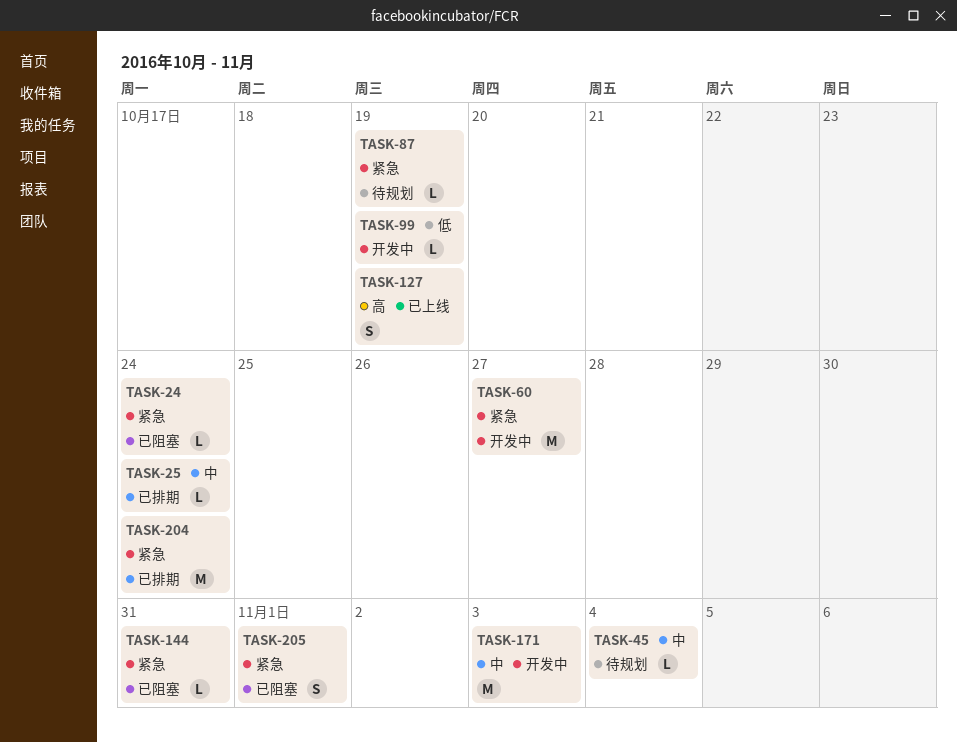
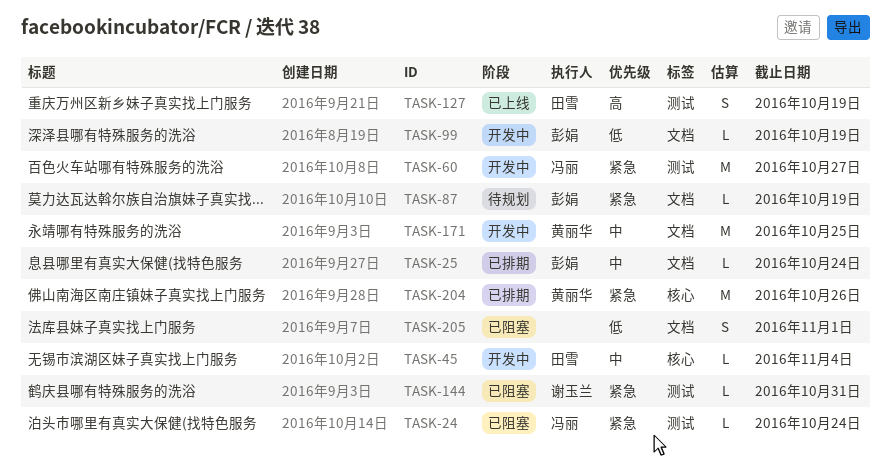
TASK-45, status: 待规划 -> 开发中
TASK-171, due: Nov 3 -> Oct 25
TASK-204, due: Oct 24 -> Oct 26
TASK-205, priority: 紧急 -> 低

